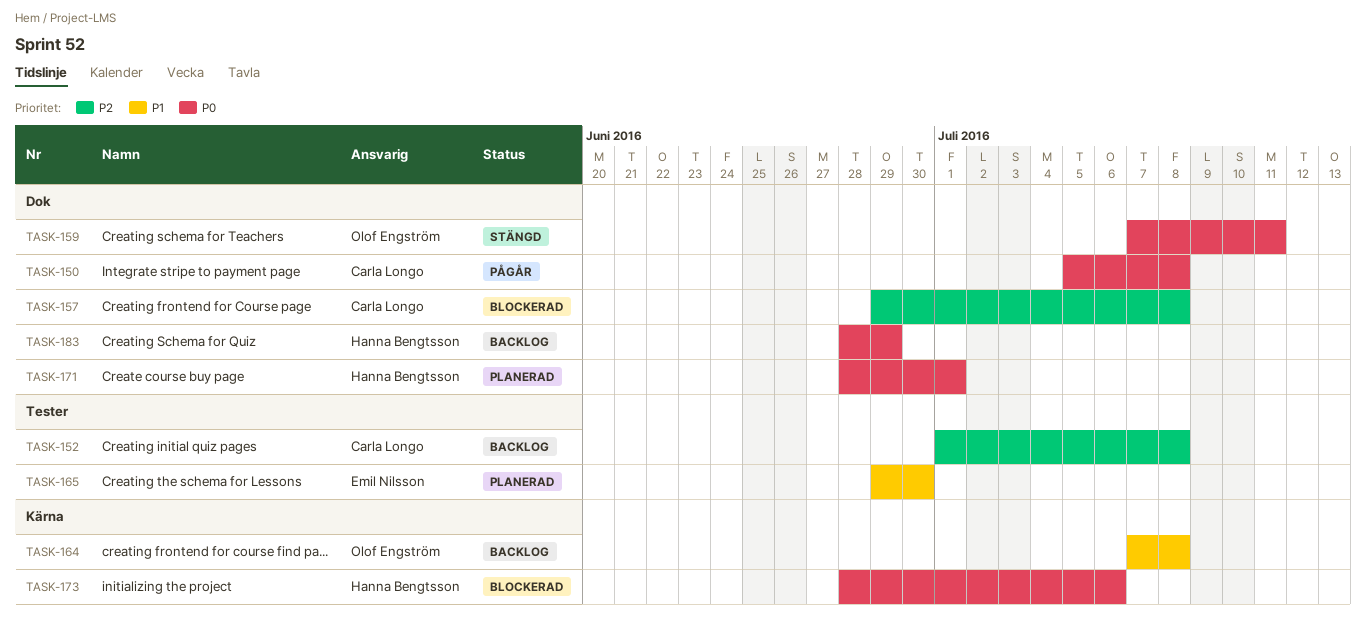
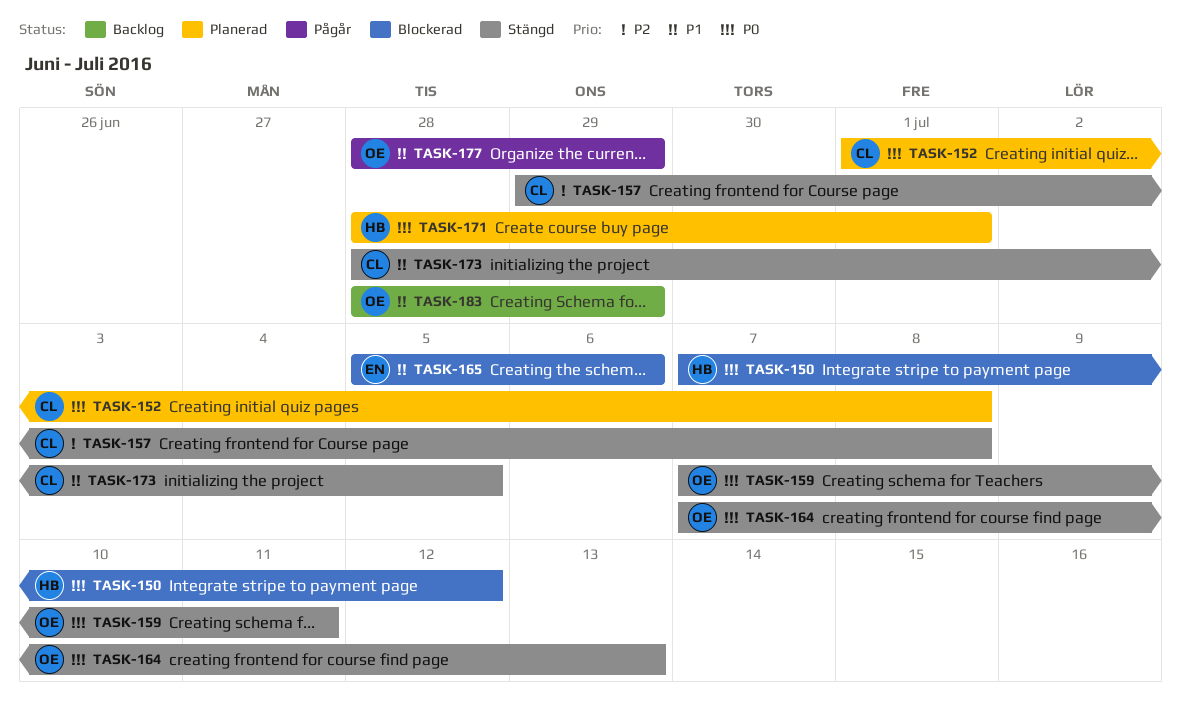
TASK-150, status: Pågår -> Blockerad
TASK-150, owner: Carla Longo -> Hanna Bengtsson
TASK-150, start: Jul 5 -> Jul 7
TASK-150, due: Jul 8 -> Jul 12
TASK-152, status: Backlog -> Planerad
TASK-152, priority: P2 -> P0
TASK-157, status: Blockerad -> Stängd
TASK-164, status: Backlog -> Stängd
TASK-164, priority: P1 -> P0
TASK-164, due: Jul 8 -> Jul 13
TASK-165, status: Planerad -> Blockerad
TASK-165, start: Jun 29 -> Jul 5
TASK-165, due: Jun 30 -> Jul 6
TASK-173, status: Blockerad -> Stängd
TASK-173, owner: Hanna Bengtsson -> Carla Longo
TASK-173, priority: P0 -> P1
TASK-173, due: Jul 6 -> Jul 5
TASK-177: none -> present
TASK-183, owner: Hanna Bengtsson -> Olof Engström
TASK-183, priority: P0 -> P1

